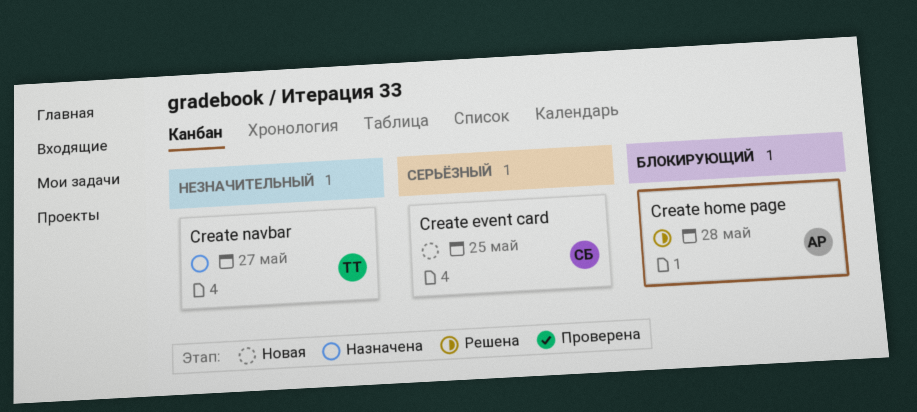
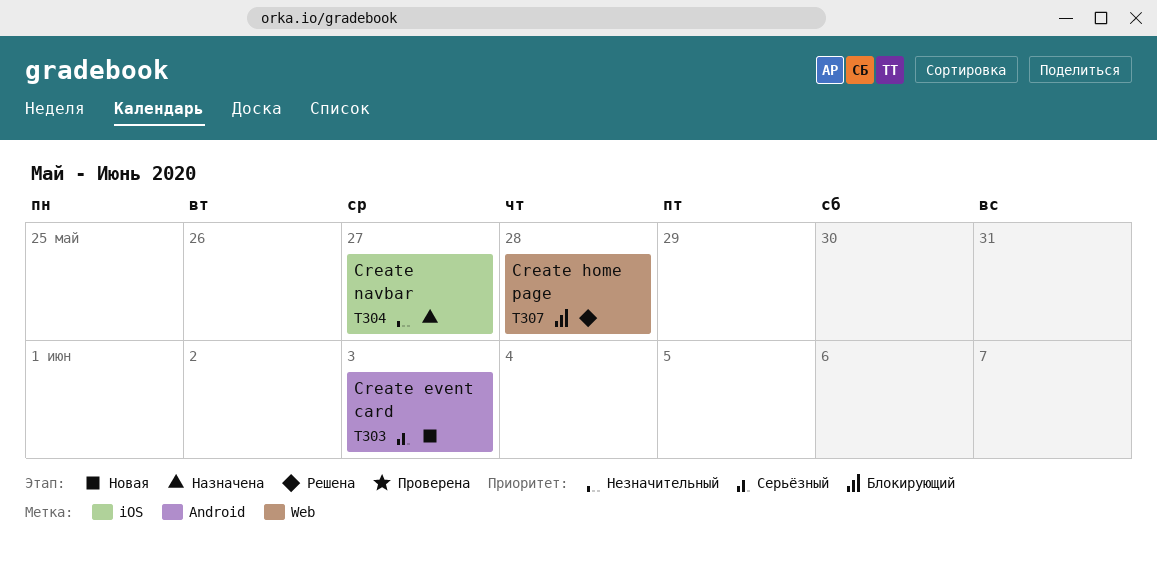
Create event card, due: May 25 -> Jun 3

